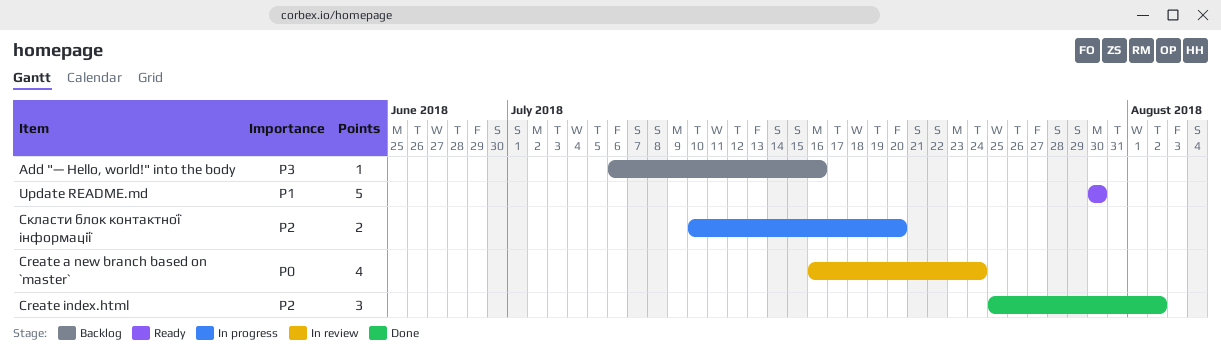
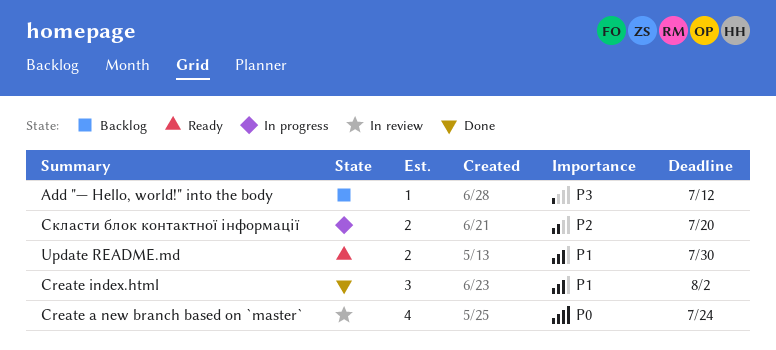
Add "— Hello, world!" into the body, due: Jul 16 -> Jul 12
Create index.html, priority: P2 -> P1
Update README.md, estimate: 5 -> 2

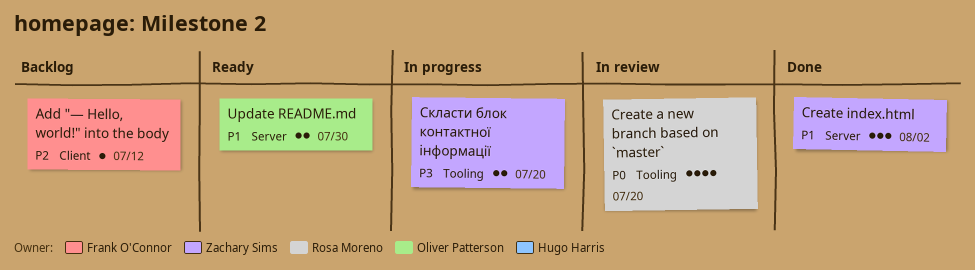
Add "— Hello, world!" into the body, priority: P3 -> P2
Create a new branch based on `master`, due: Jul 24 -> Jul 20
Скласти блок контактної інформації, priority: P2 -> P3

